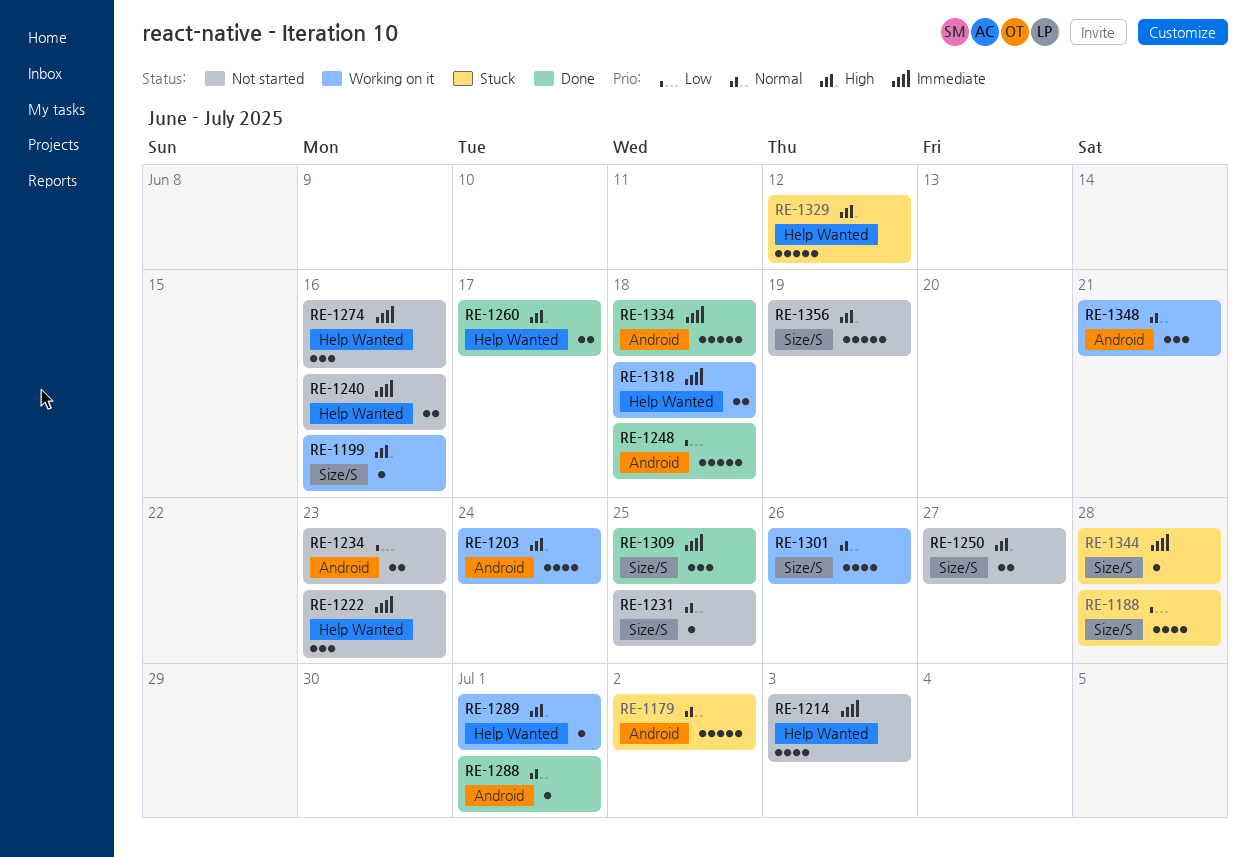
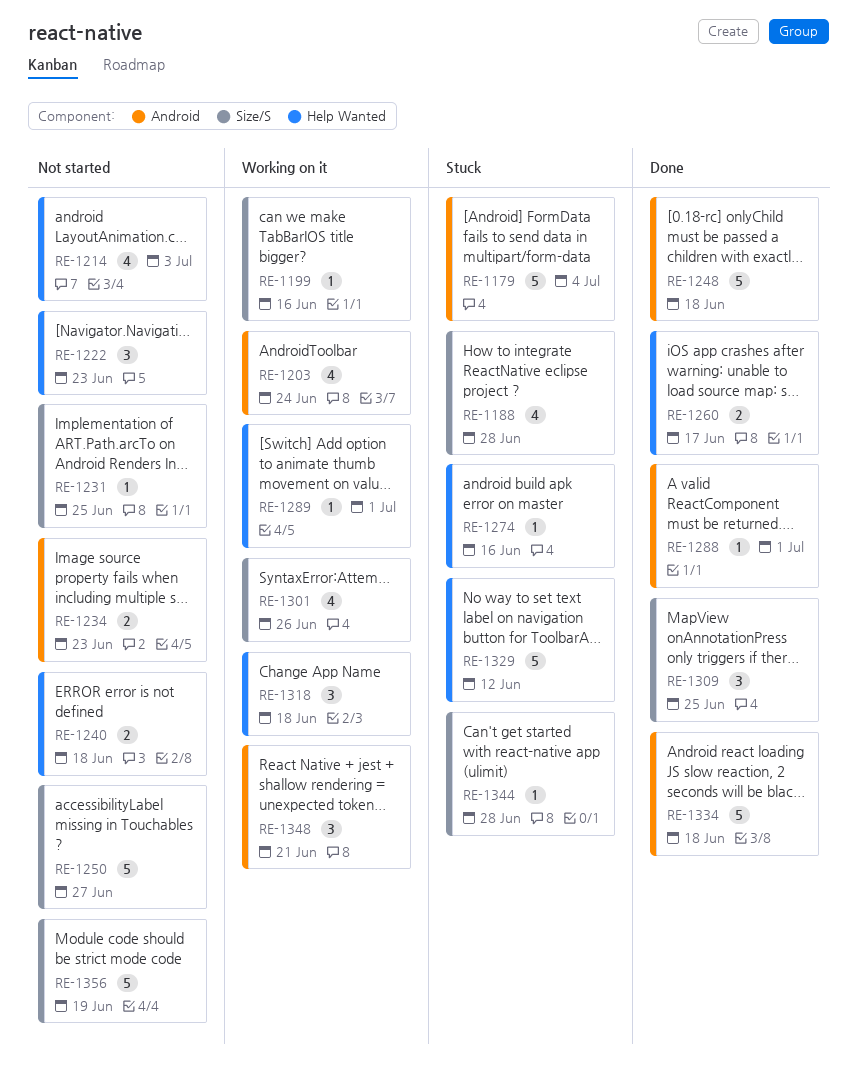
RE-1179, due: Jul 2 -> Jul 4
RE-1240, due: Jun 16 -> Jun 18
RE-1250, estimate: 2 -> 5
RE-1274, status: Not started -> Stuck
RE-1274, estimate: 3 -> 1
RE-1318, estimate: 2 -> 3

